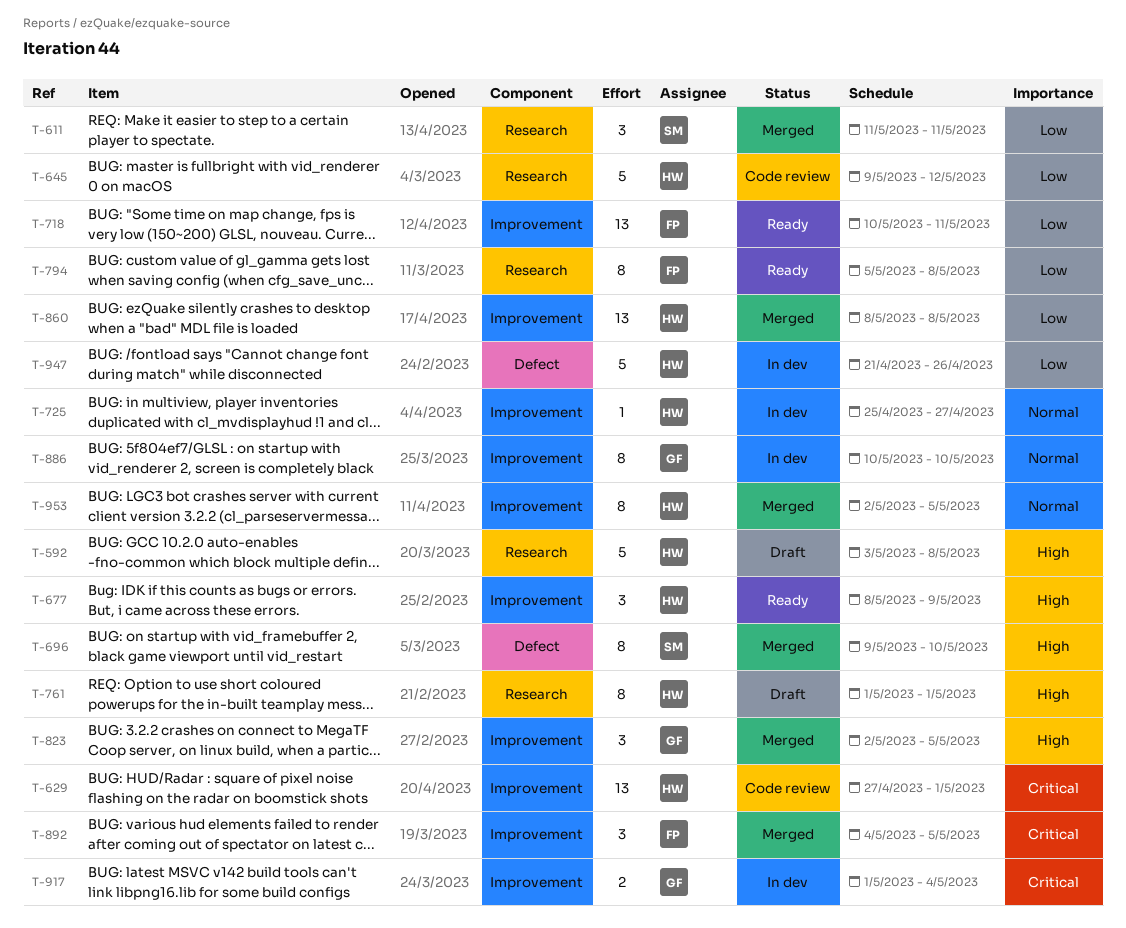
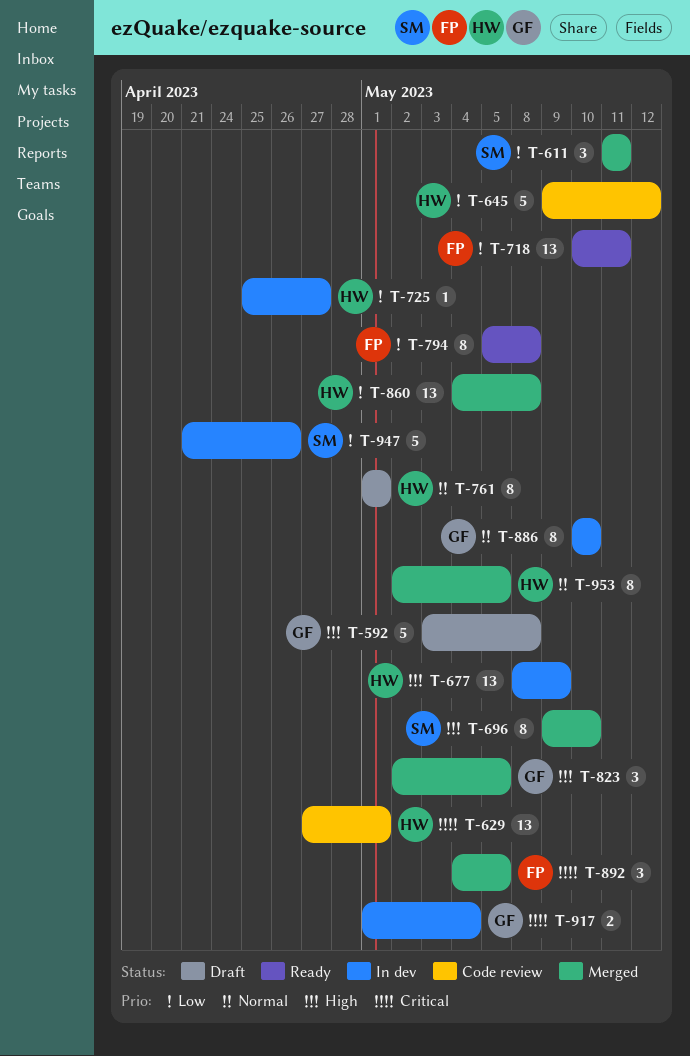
T-592, owner: HW -> GF
T-677, status: Ready -> In dev
T-677, estimate: 3 -> 13
T-725, priority: Normal -> Low
T-761, priority: High -> Normal
T-860, start: May 8 -> May 4
T-947, owner: HW -> SM

